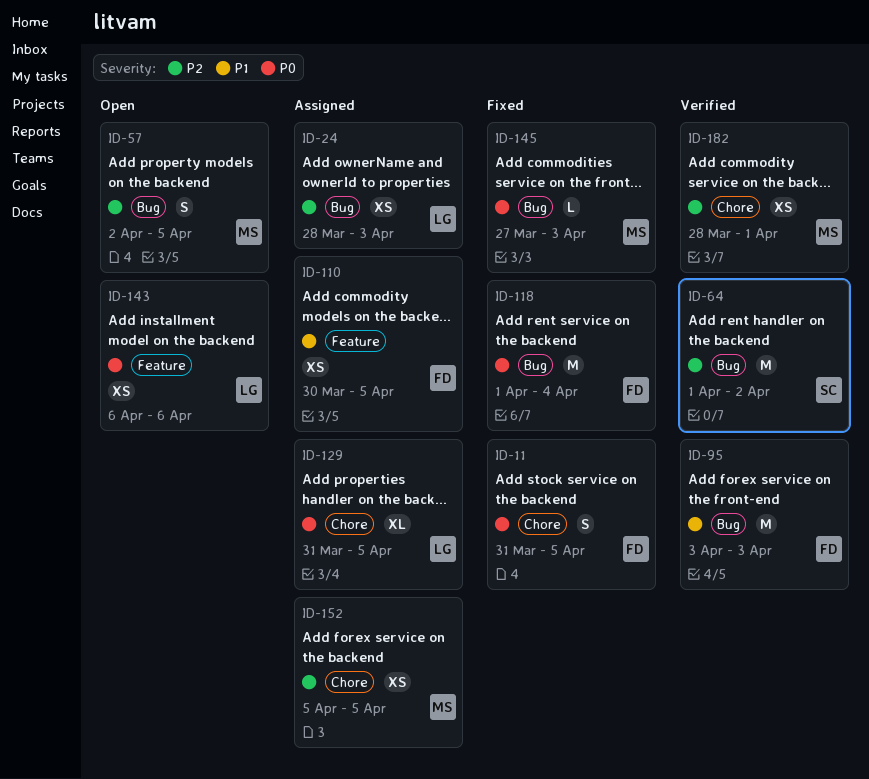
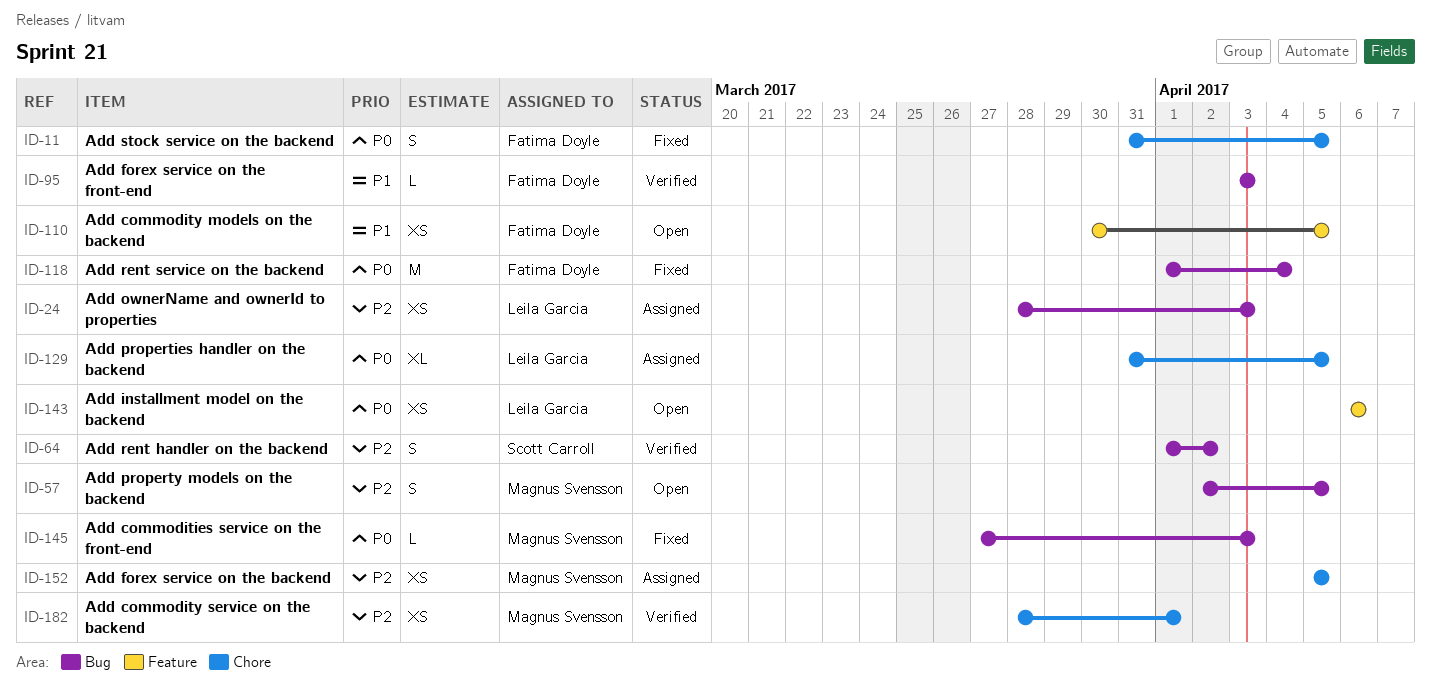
ID-64, estimate: M -> S
ID-95, estimate: M -> L
ID-110, status: Assigned -> Open

